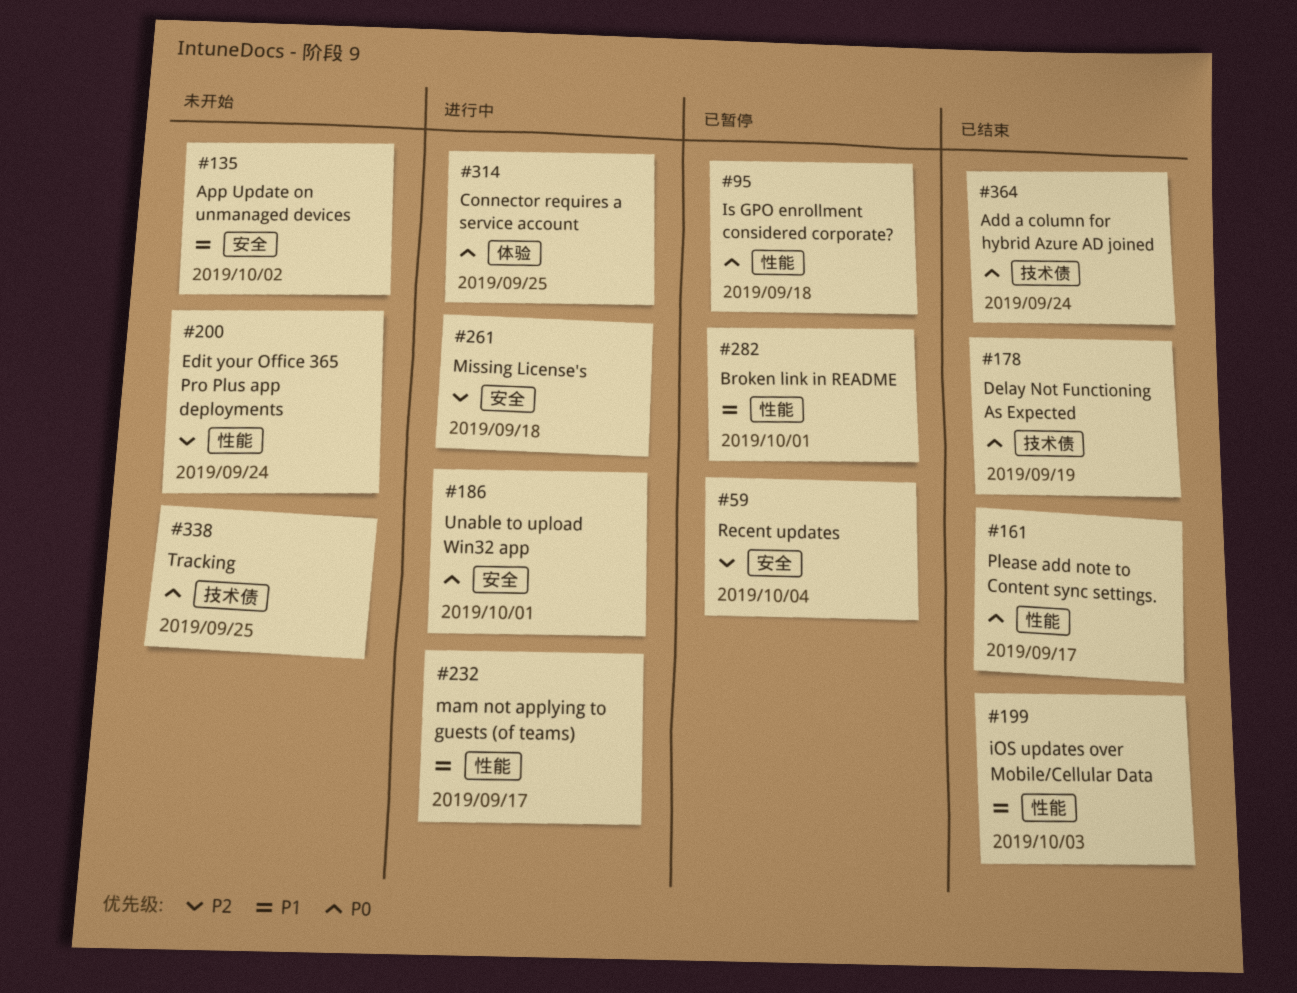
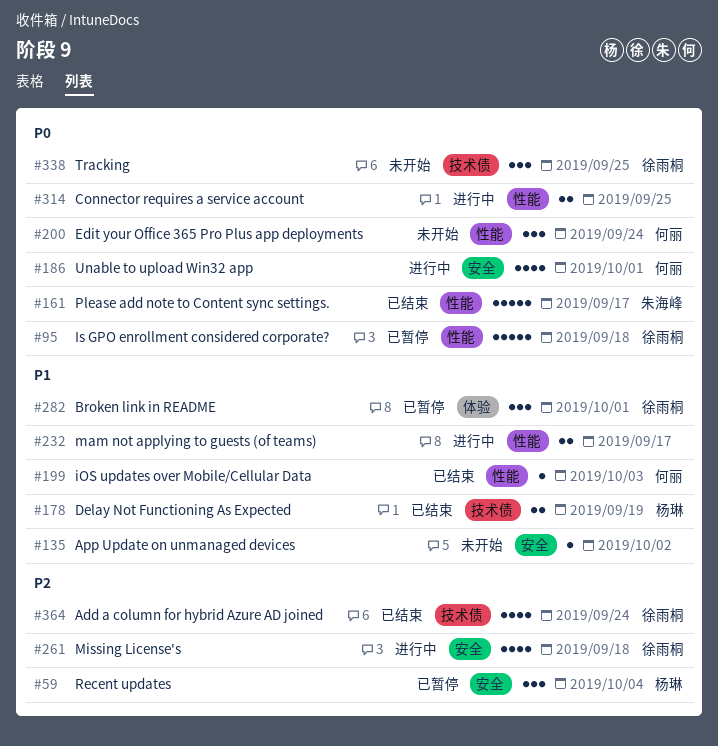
#178, priority: P0 -> P1
#200, priority: P2 -> P0
#282, label: 性能 -> 体验
#314, label: 体验 -> 性能
#364, priority: P0 -> P2

